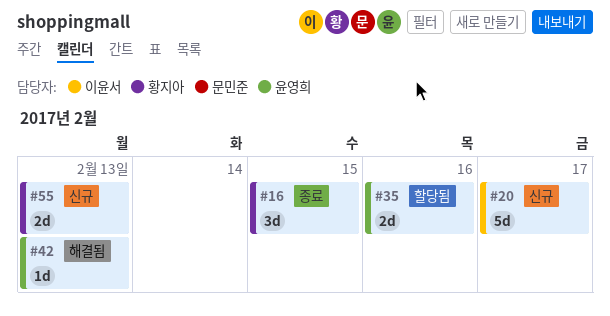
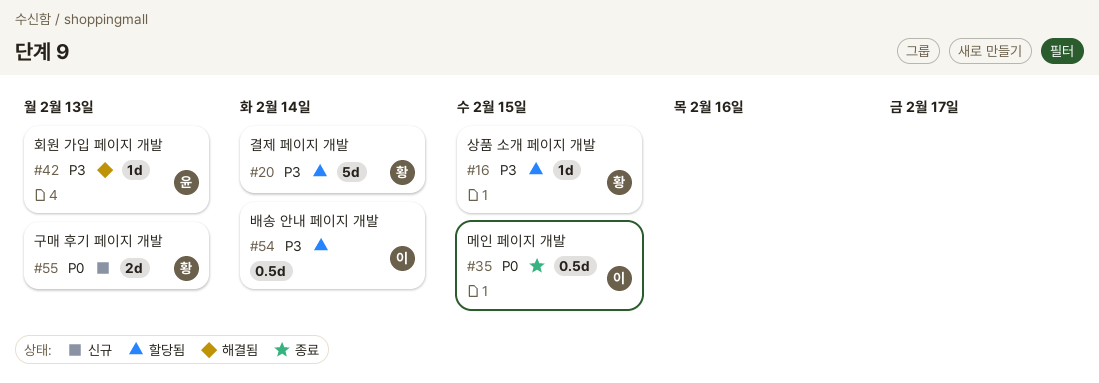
#16, status: 종료 -> 할당됨
#16, estimate: 3d -> 1d
#20, status: 신규 -> 할당됨
#20, owner: 이윤서 -> 황지아
#20, due: Feb 17 -> Feb 14
#35, status: 할당됨 -> 종료
#35, owner: 윤영희 -> 이윤서
#35, estimate: 2d -> 0.5d
#35, due: Feb 16 -> Feb 15
#54: none -> present

